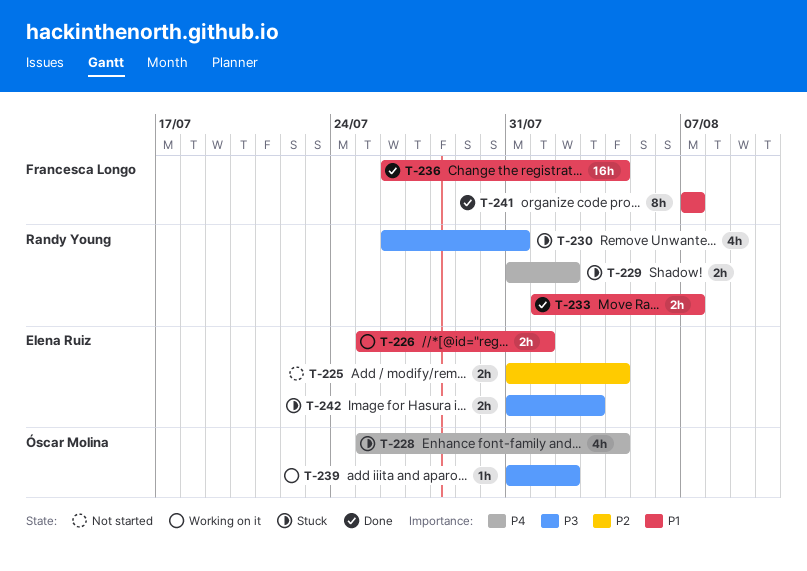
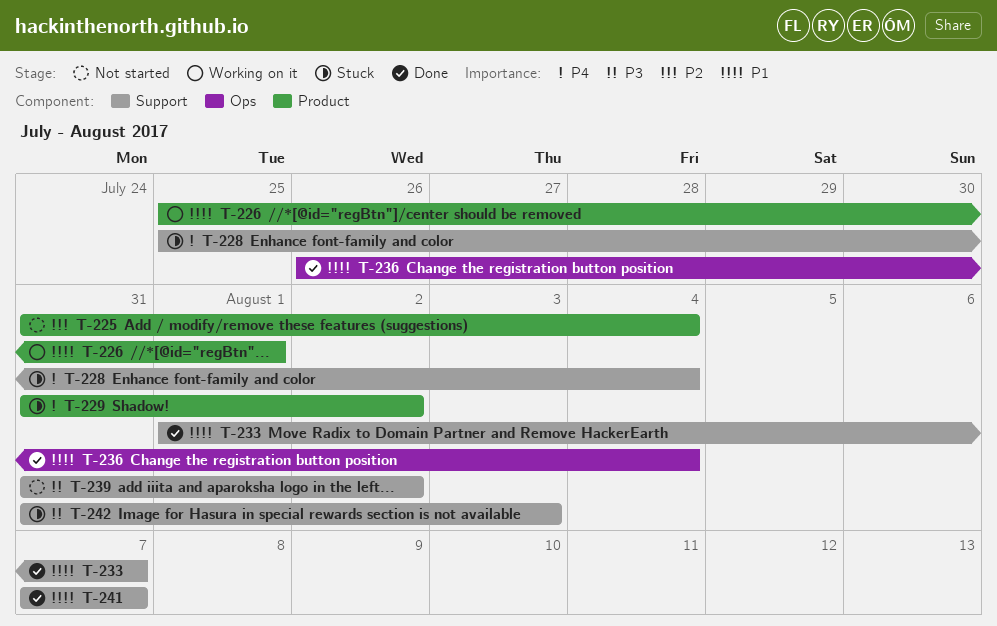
T-230: present -> none
T-239, status: Working on it -> Not started

